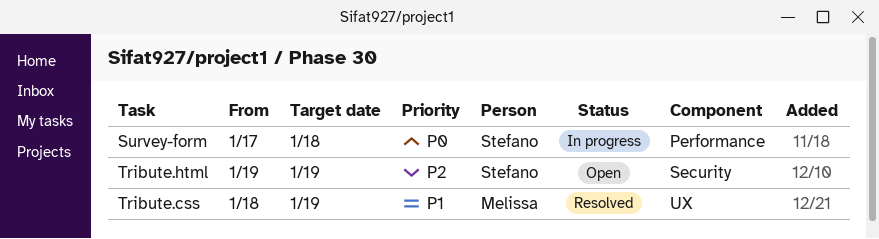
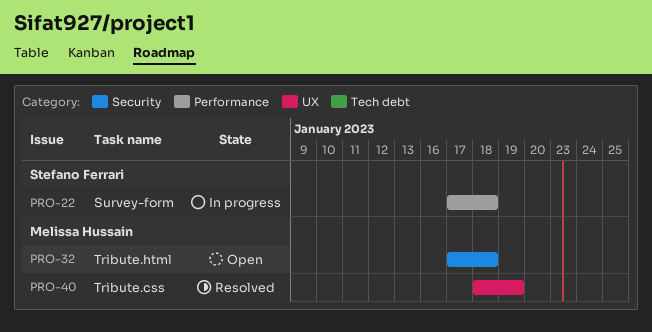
Tribute.html, owner: Stefano Ferrari -> Melissa Hussain
Tribute.html, start: Jan 19 -> Jan 17
Tribute.html, due: Jan 19 -> Jan 18

